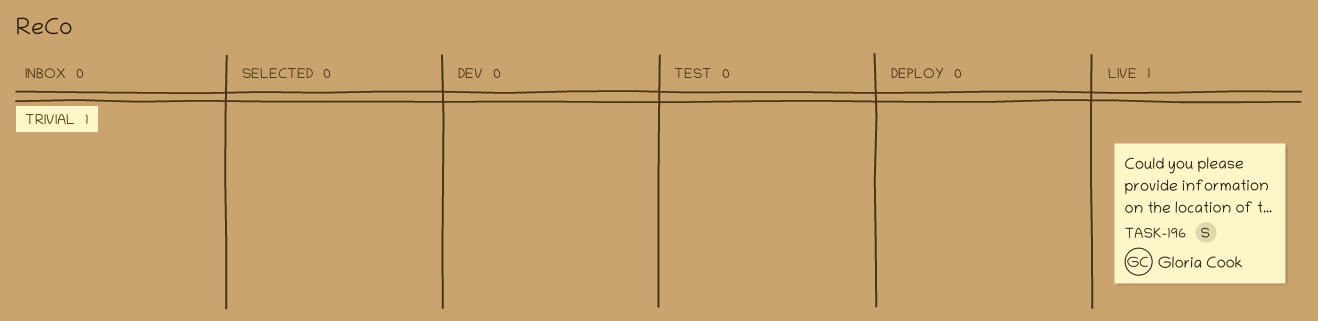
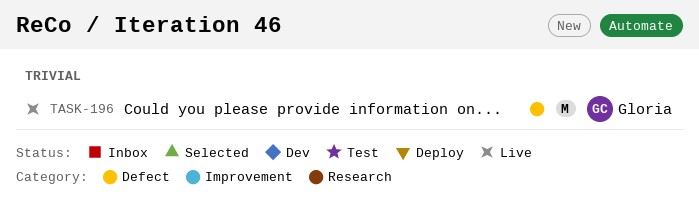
TASK-196, estimate: S -> M

